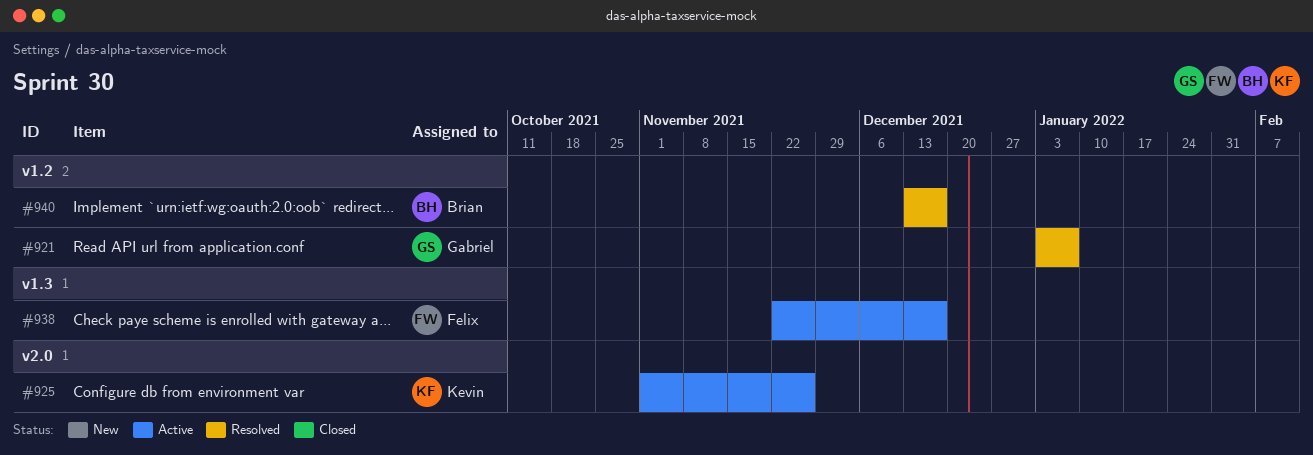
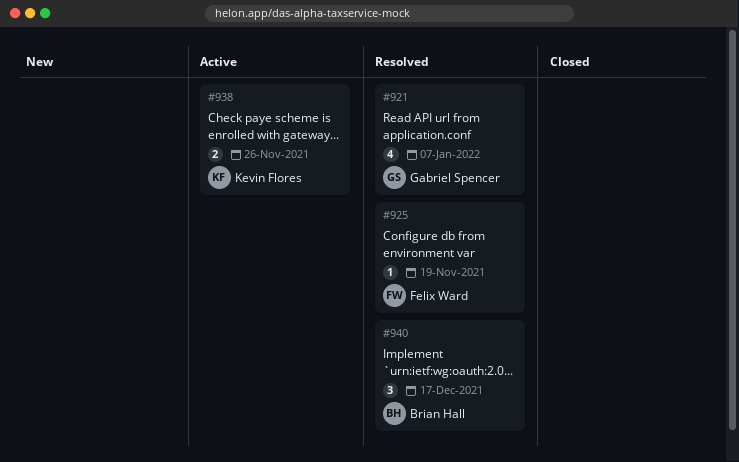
#925, status: Active -> Resolved
#925, owner: Kevin Flores -> Felix Ward
#925, due: Nov 26 -> Nov 19
#938, owner: Felix Ward -> Kevin Flores
#938, due: Dec 17 -> Nov 26

